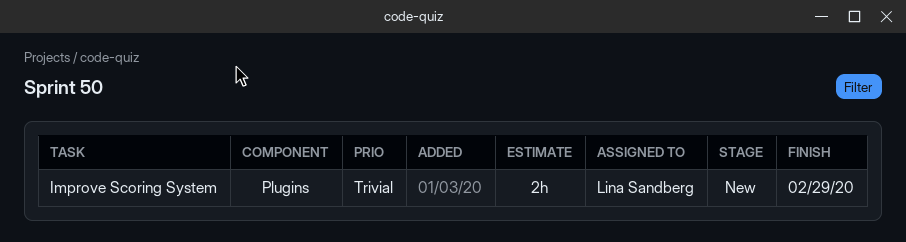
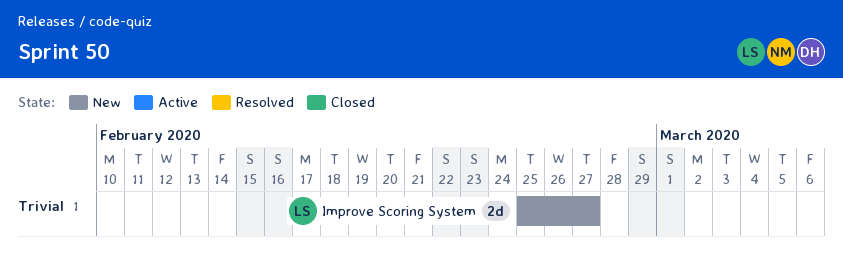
Improve Scoring System, estimate: 2h -> 2d
Improve Scoring System, due: Feb 29 -> Feb 27

